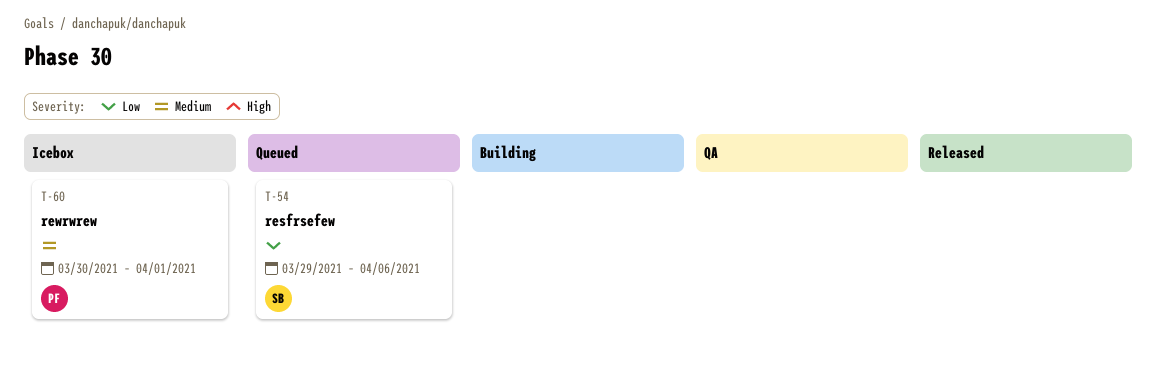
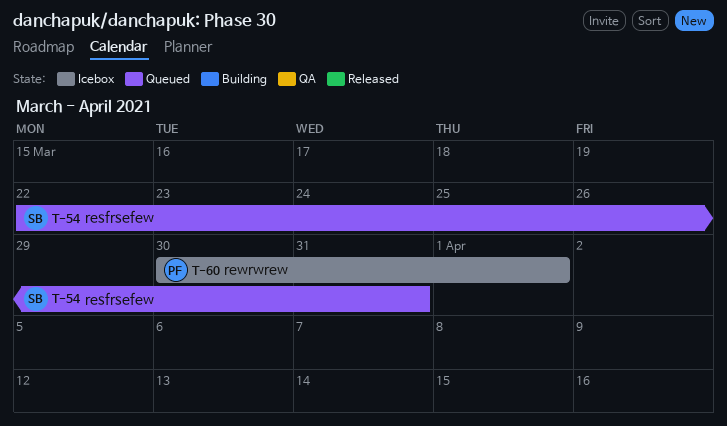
T-54, start: Mar 29 -> Mar 22
T-54, due: Apr 6 -> Mar 31

